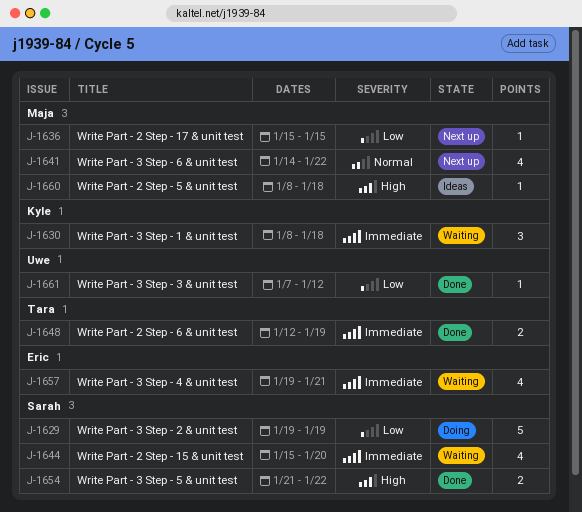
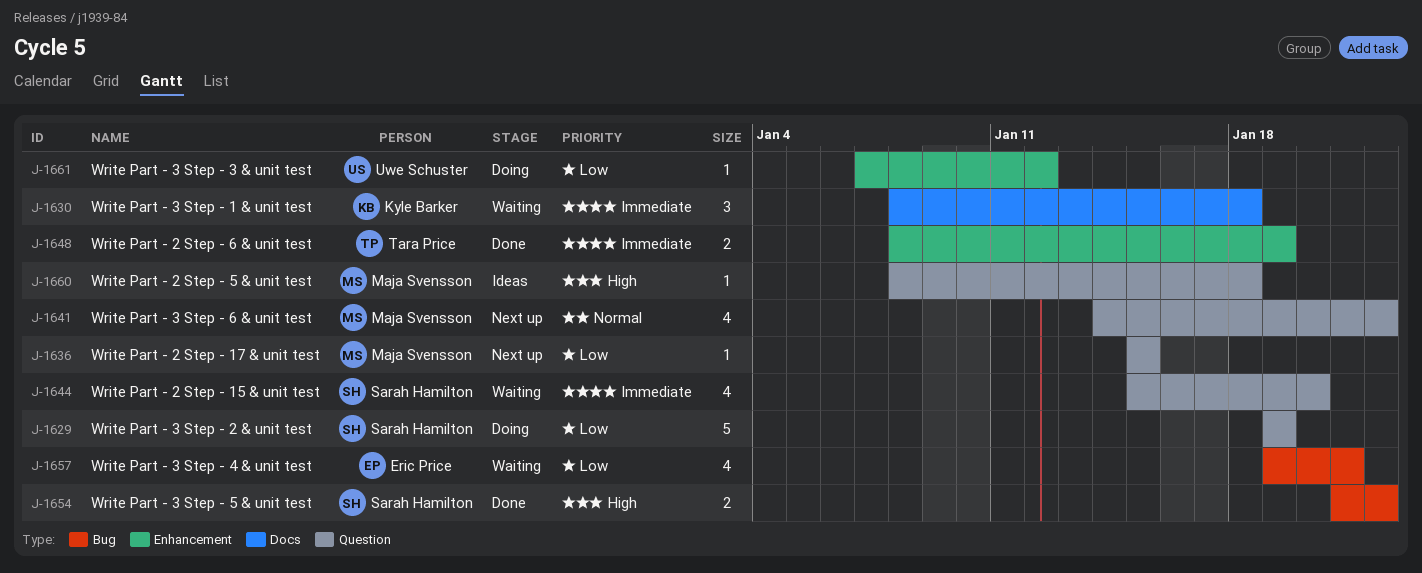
J-1648, start: Jan 12 -> Jan 8
J-1657, priority: Immediate -> Low
J-1661, status: Done -> Doing

